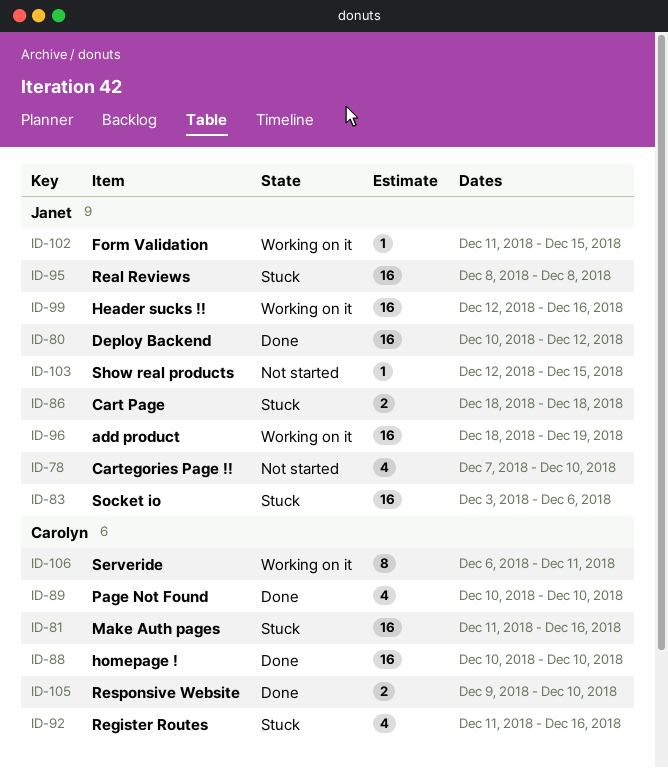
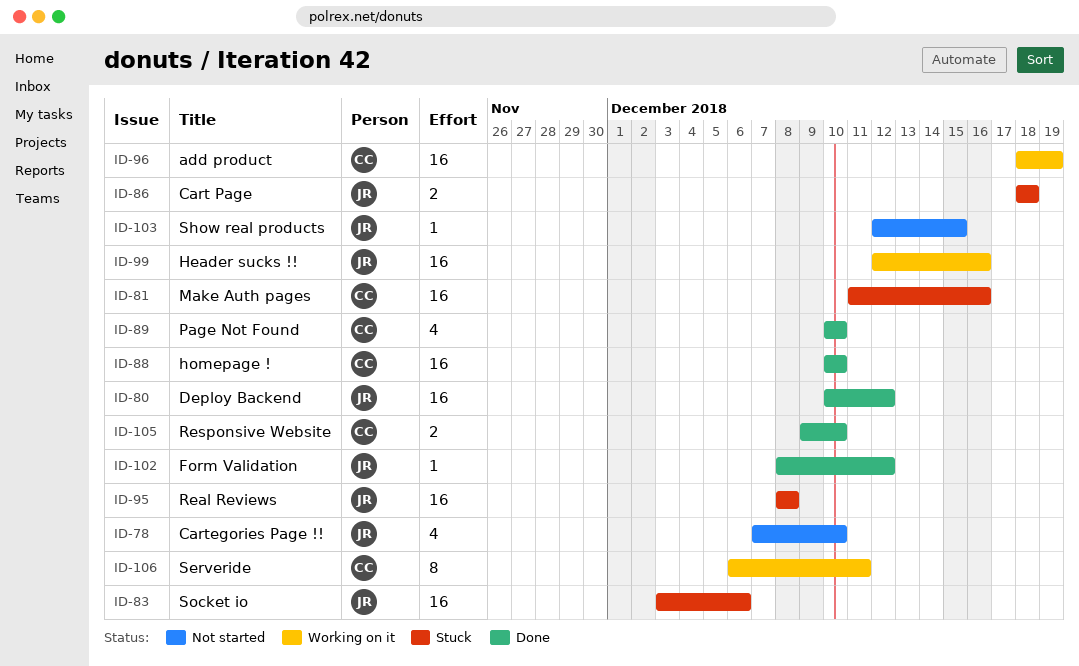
ID-92: present -> none
ID-96, owner: Janet -> Carolyn
ID-102, status: Working on it -> Done
ID-102, start: Dec 11 -> Dec 8
ID-102, due: Dec 15 -> Dec 12

